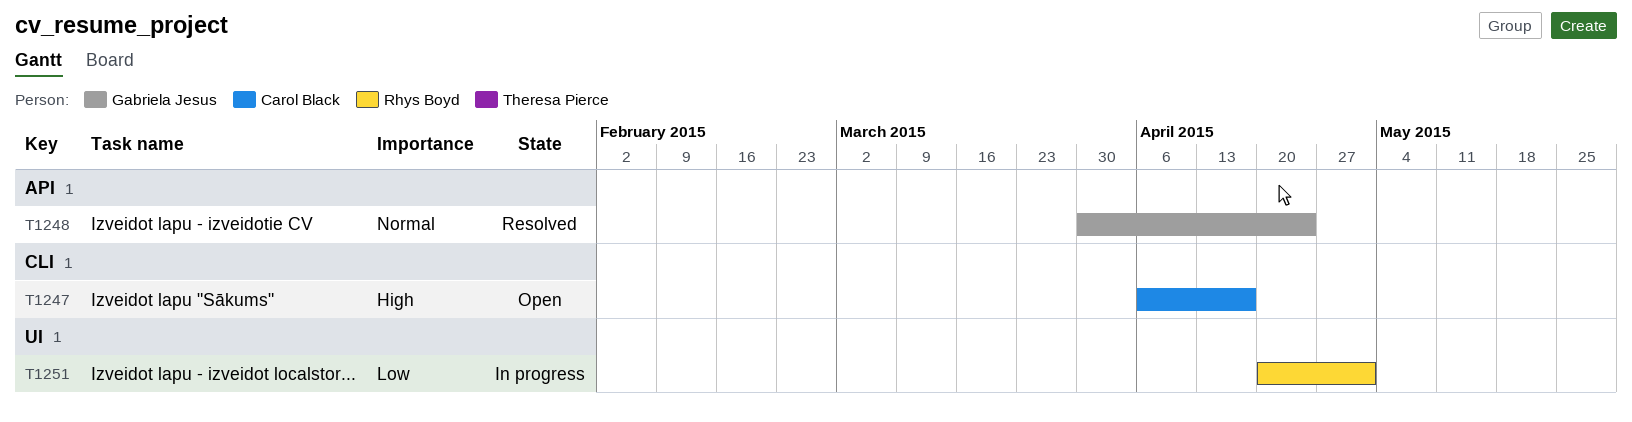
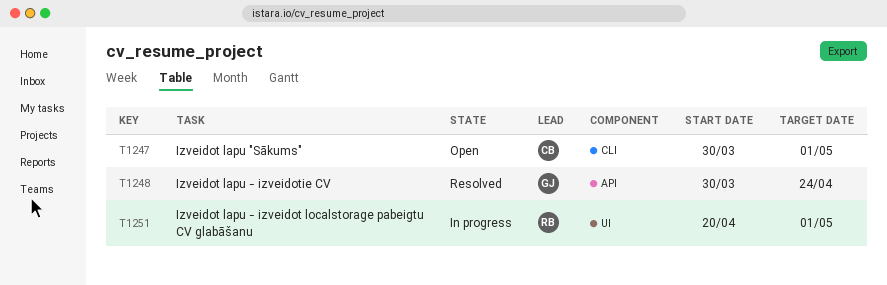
T1247, start: Apr 6 -> Mar 30
T1247, due: Apr 17 -> May 1

